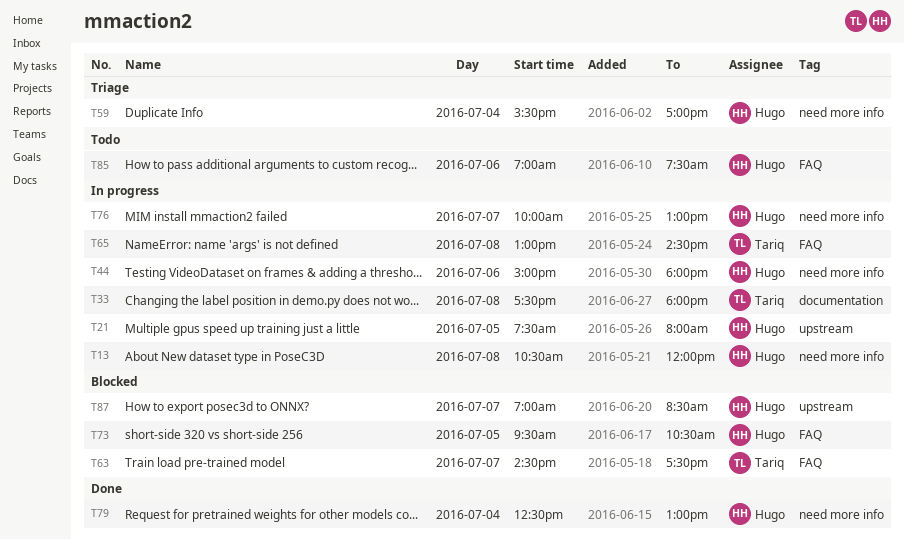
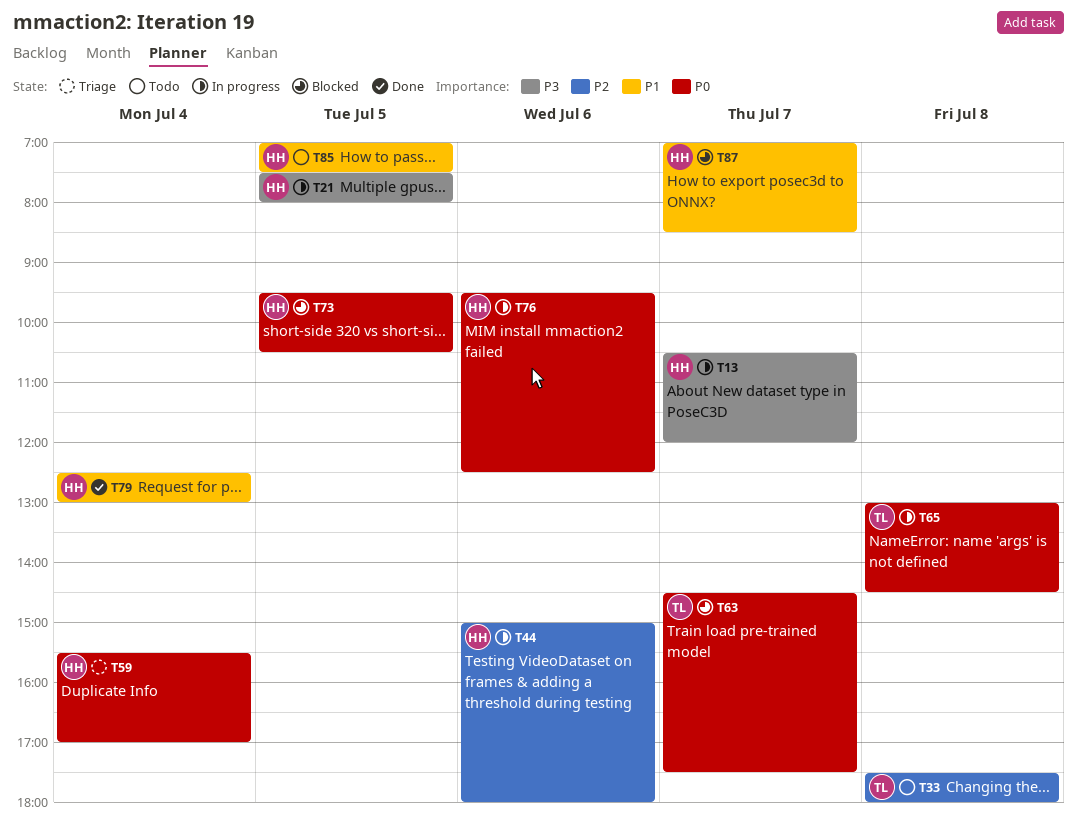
T13, day: Jul 8 -> Jul 7
T33, status: In progress -> Todo
T76, day: Jul 7 -> Jul 6
T76, begins: 10:00 -> 09:30
T76, ends: 13:00 -> 12:30
T85, day: Jul 6 -> Jul 5

